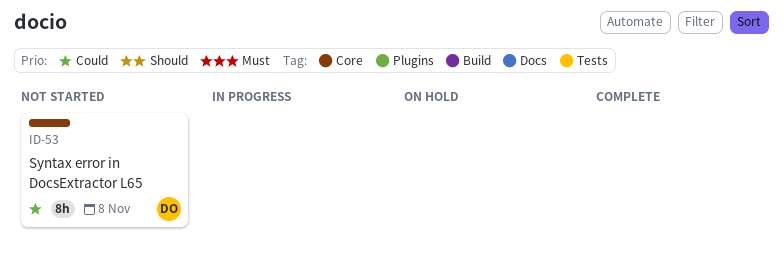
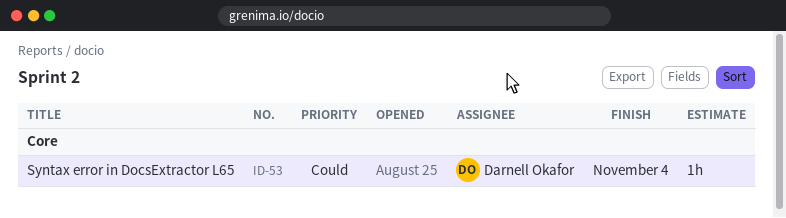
ID-53, estimate: 8h -> 1h
ID-53, due: Nov 8 -> Nov 4

